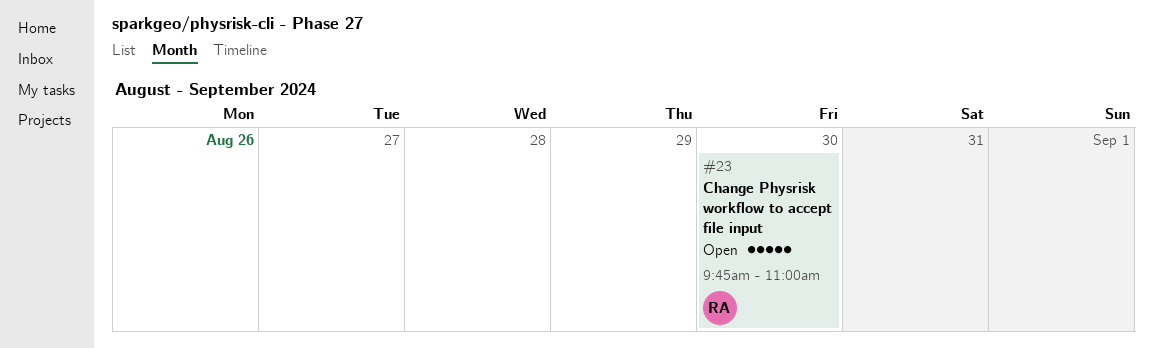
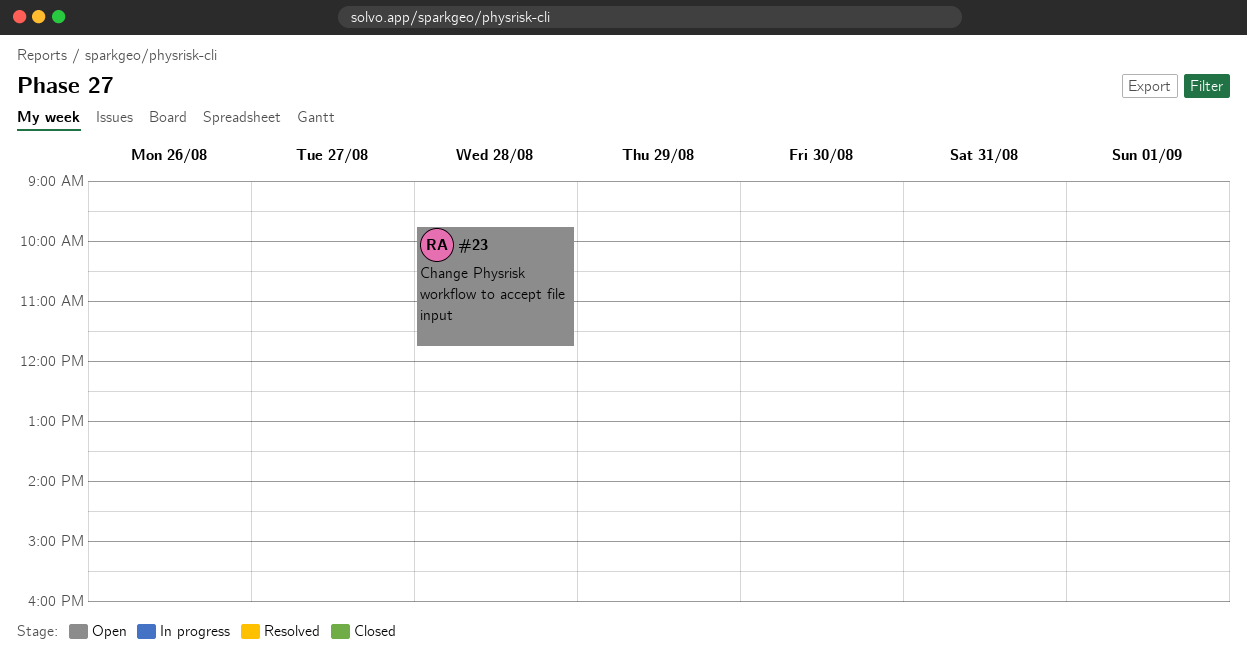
#23, day: Aug 30 -> Aug 28
#23, ends: 11:00 -> 11:45

